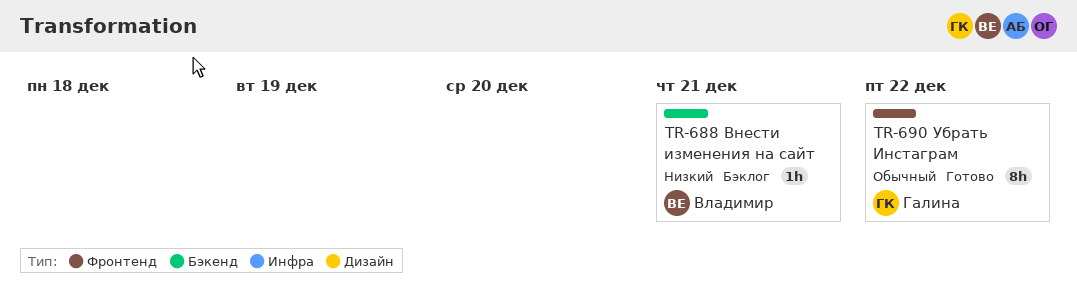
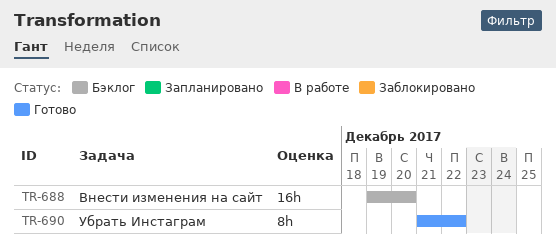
TR-688, estimate: 1h -> 16h
TR-688, due: Dec 21 -> Dec 20

